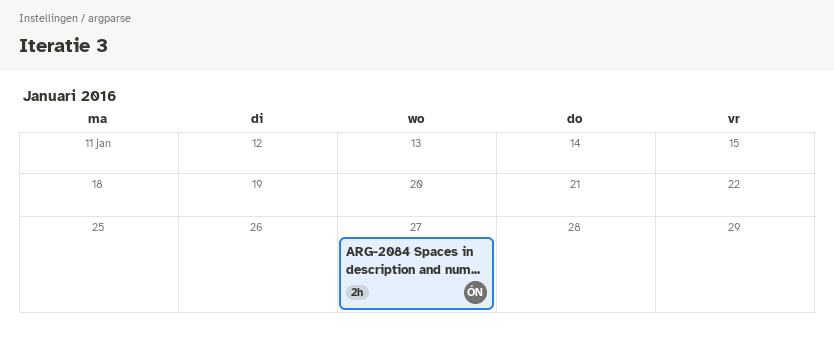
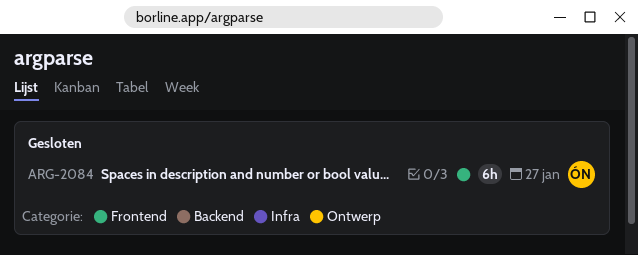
ARG-2084, estimate: 2h -> 6h

